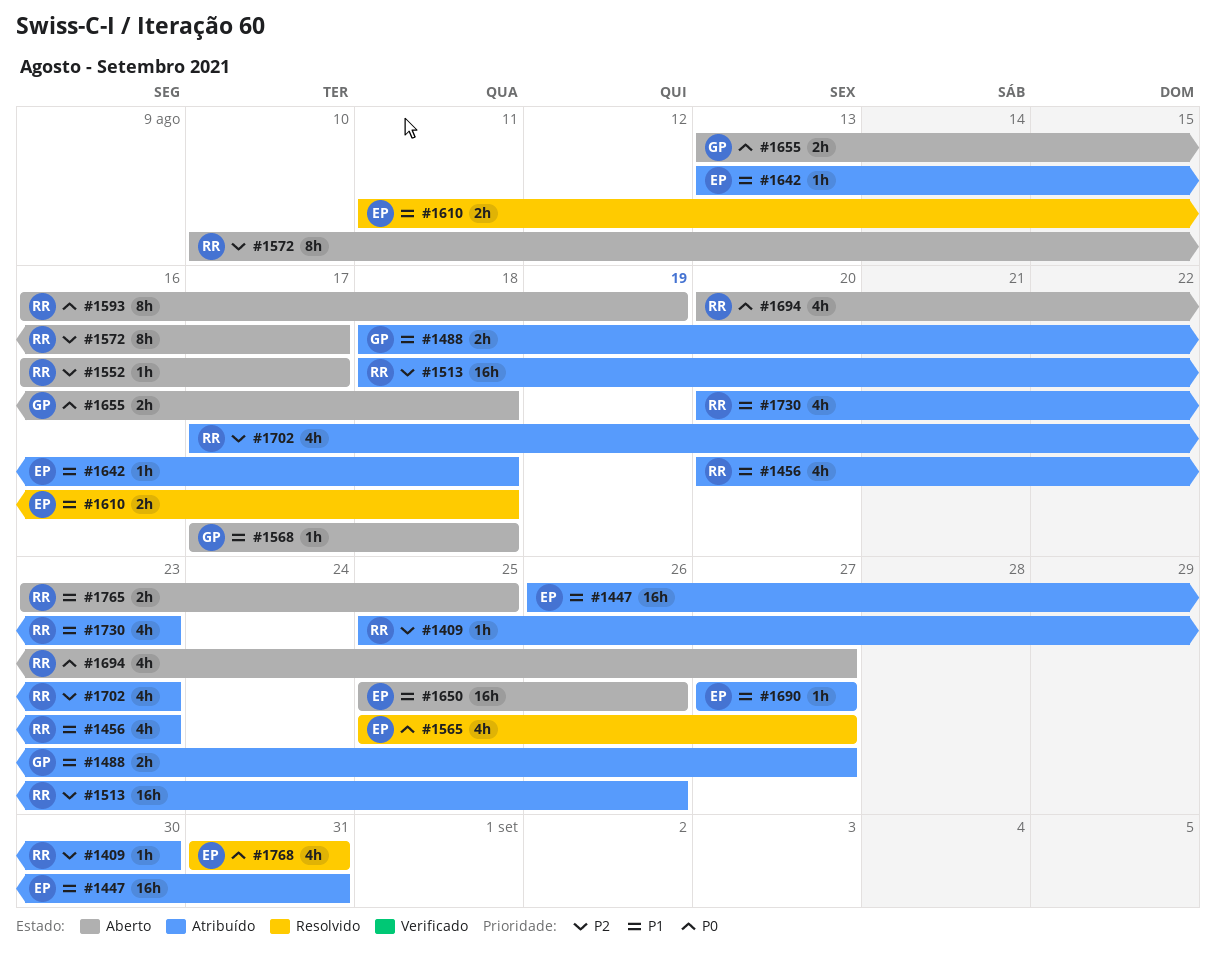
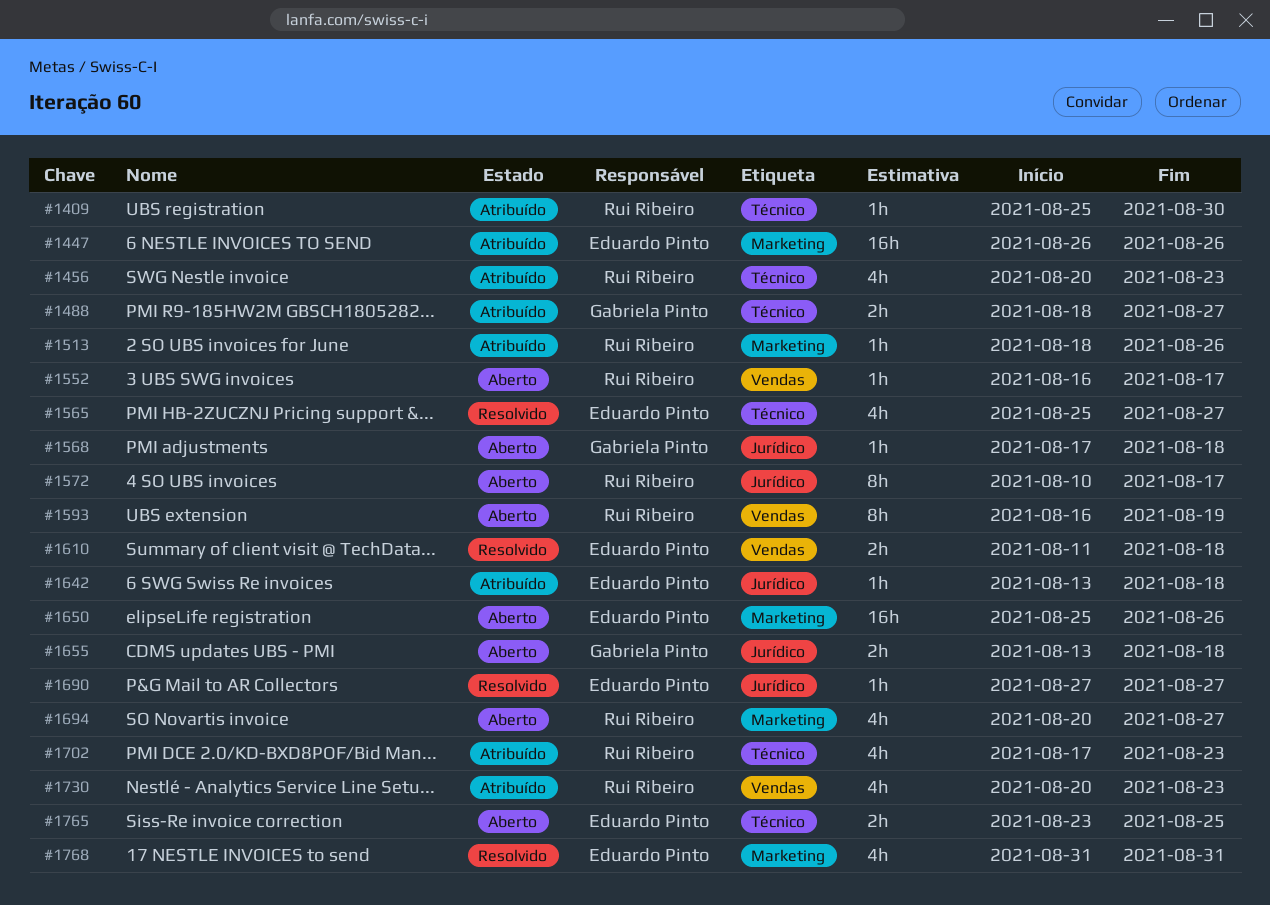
#1447, due: Aug 31 -> Aug 26
#1513, estimate: 16h -> 1h
#1690, status: Atribuído -> Resolvido
#1765, owner: Rui Ribeiro -> Eduardo Pinto

